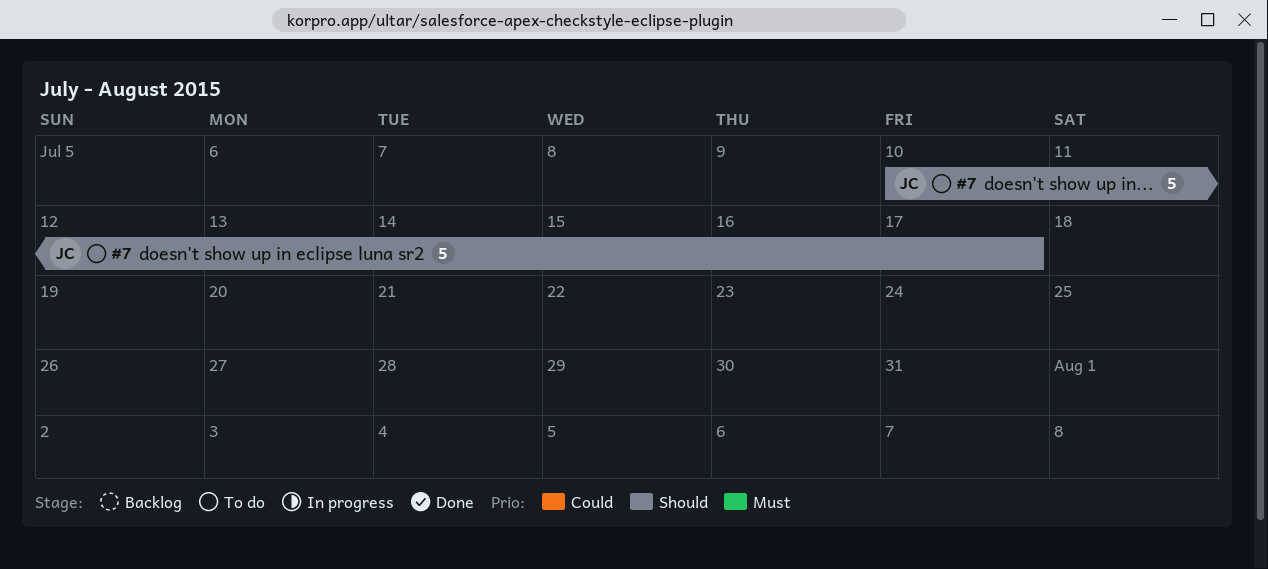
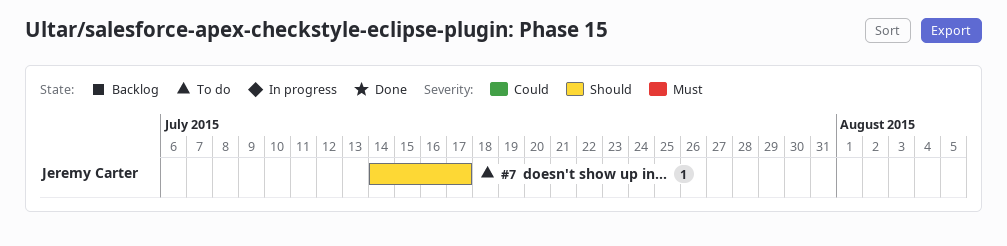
#7, estimate: 5 -> 1
#7, start: Jul 10 -> Jul 14

